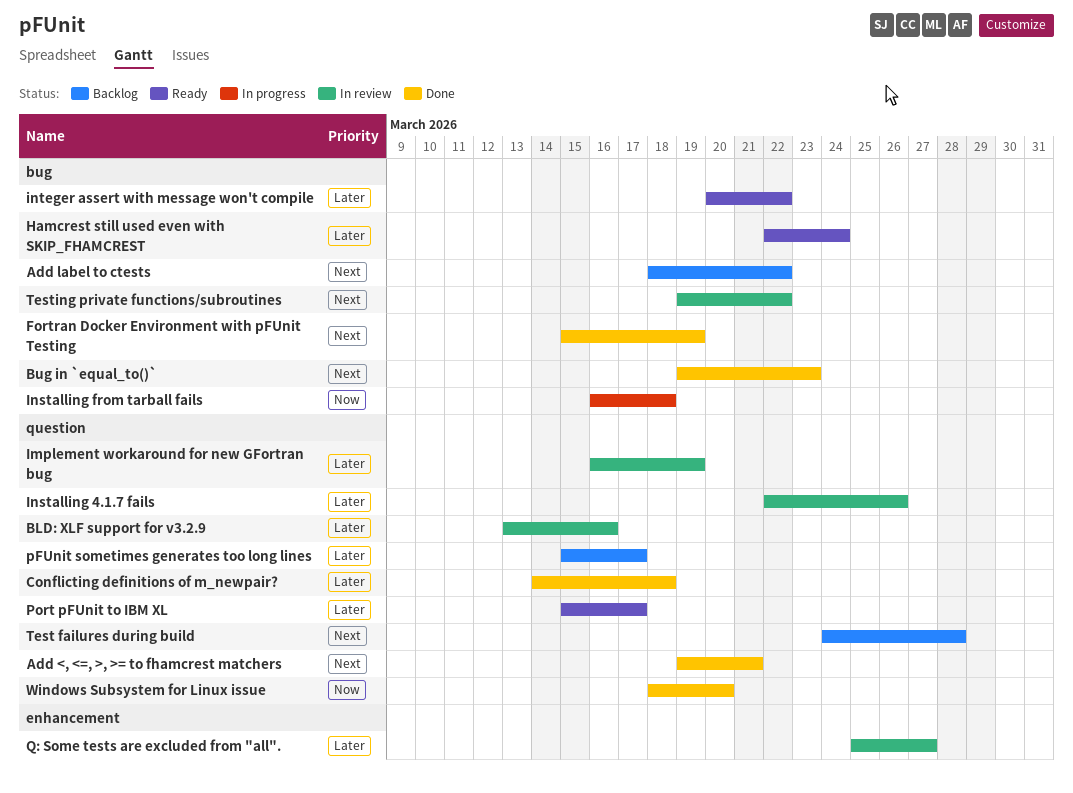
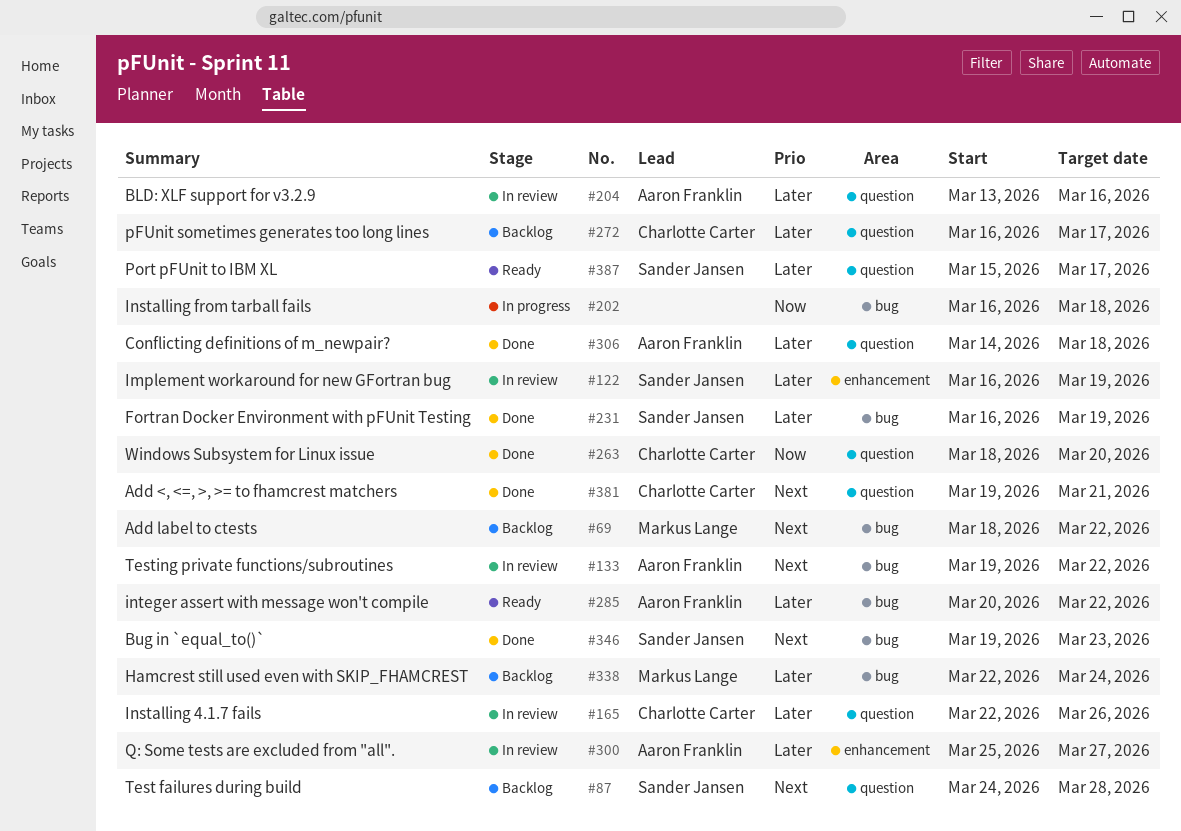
Fortran Docker Environment with pFUnit Testing, priority: Next -> Later
Fortran Docker Environment with pFUnit Testing, start: Mar 15 -> Mar 16
Hamcrest still used even with SKIP_FHAMCREST, status: Ready -> Backlog
Implement workaround for new GFortran bug, label: question -> enhancement
pFUnit sometimes generates too long lines, start: Mar 15 -> Mar 16

